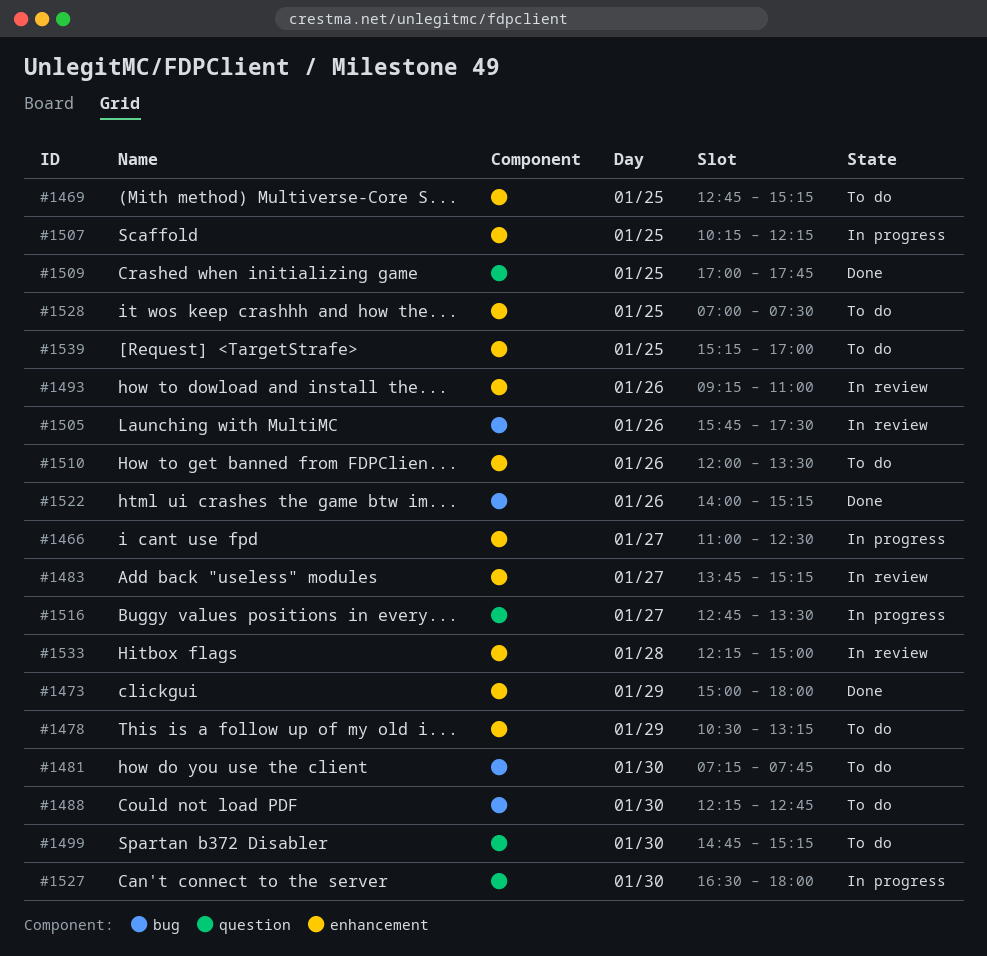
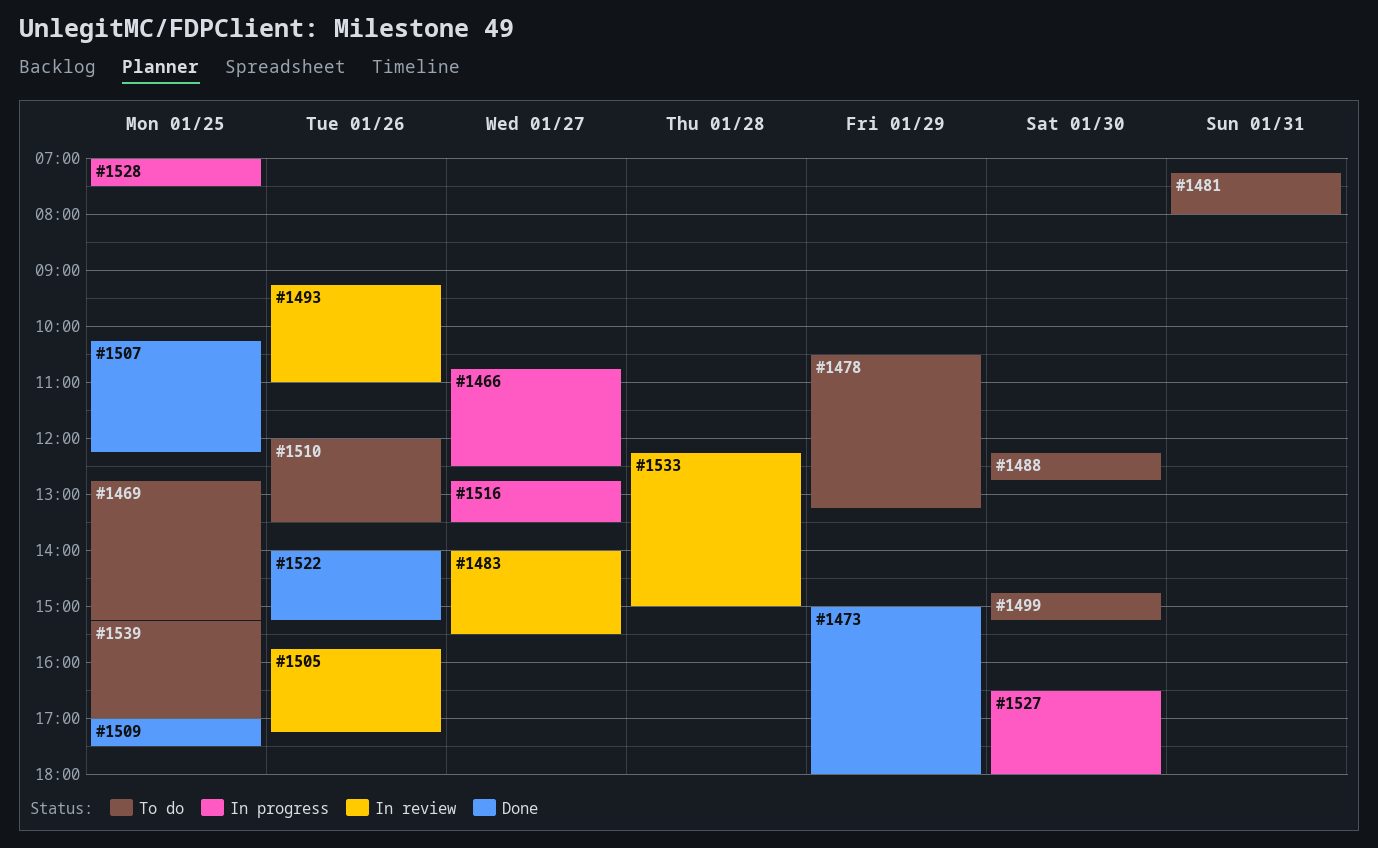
#1466, begins: 11:00 -> 10:45
#1481, day: Jan 30 -> Jan 31
#1481, ends: 07:45 -> 08:00
#1483, begins: 13:45 -> 14:00
#1483, ends: 15:15 -> 15:30
#1505, ends: 17:30 -> 17:15
#1507, status: In progress -> Done
#1509, ends: 17:45 -> 17:30
#1528, status: To do -> In progress

